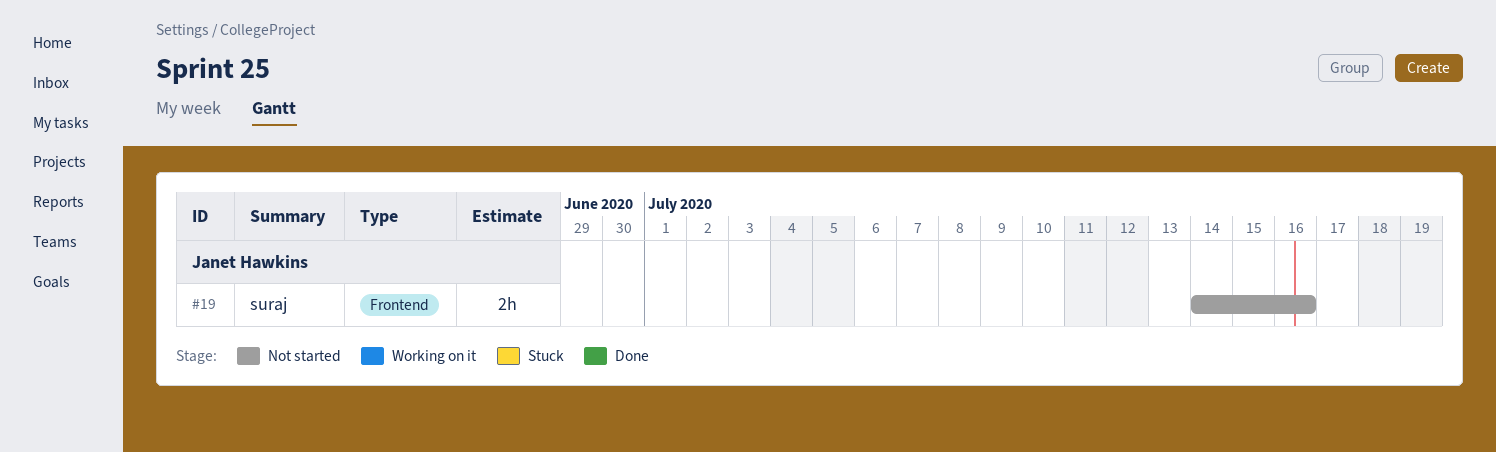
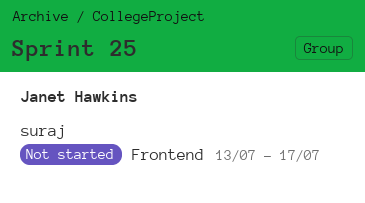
suraj, start: Jul 14 -> Jul 13
suraj, due: Jul 16 -> Jul 17

